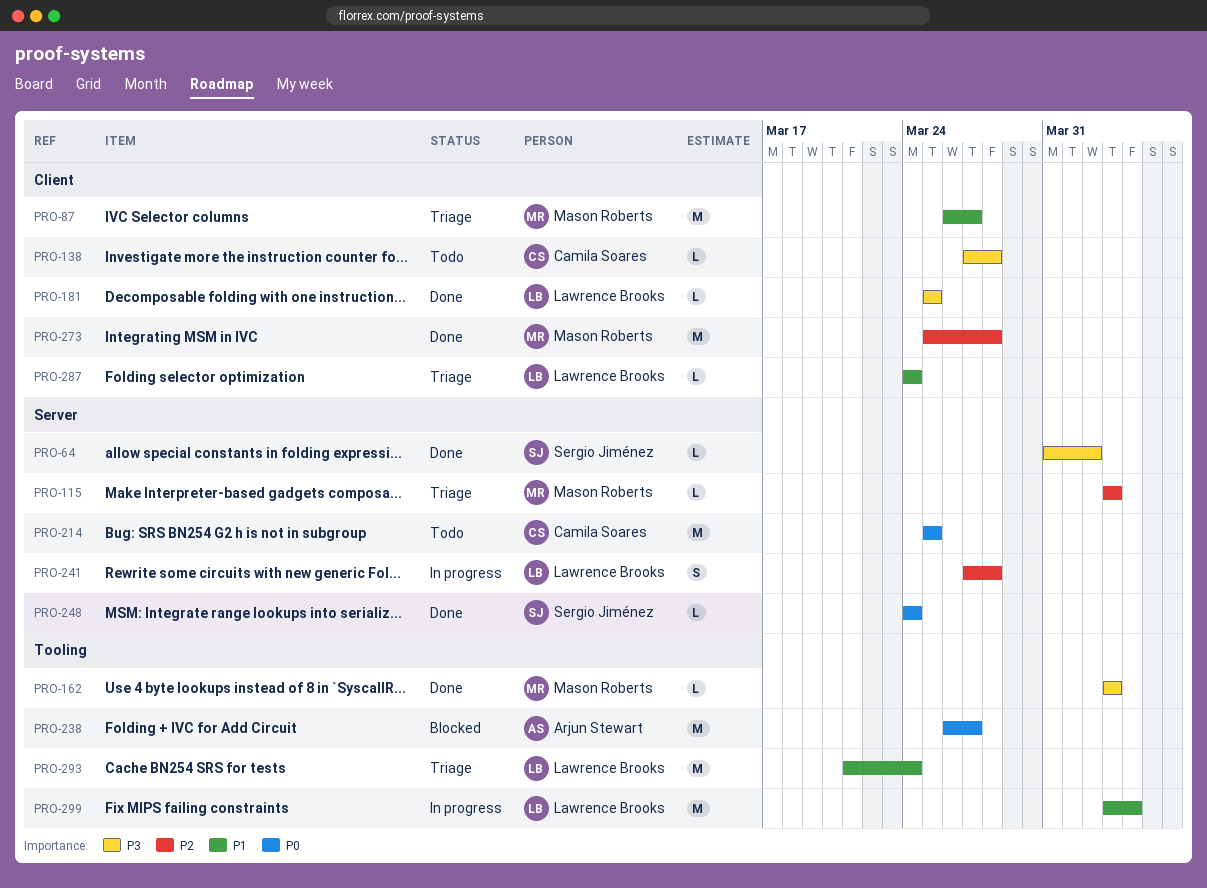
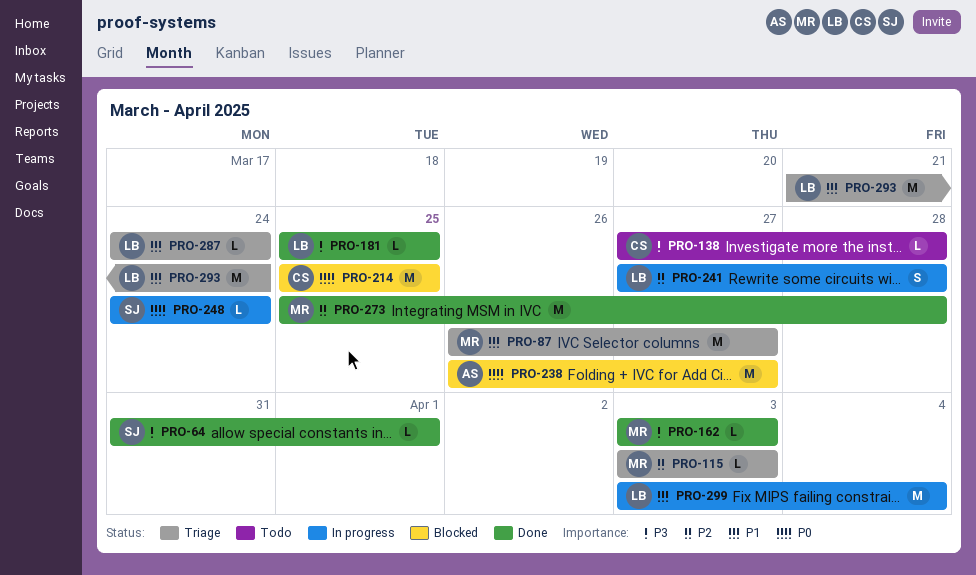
PRO-64, due: Apr 2 -> Apr 1
PRO-214, status: Todo -> Blocked
PRO-248, status: Done -> In progress

